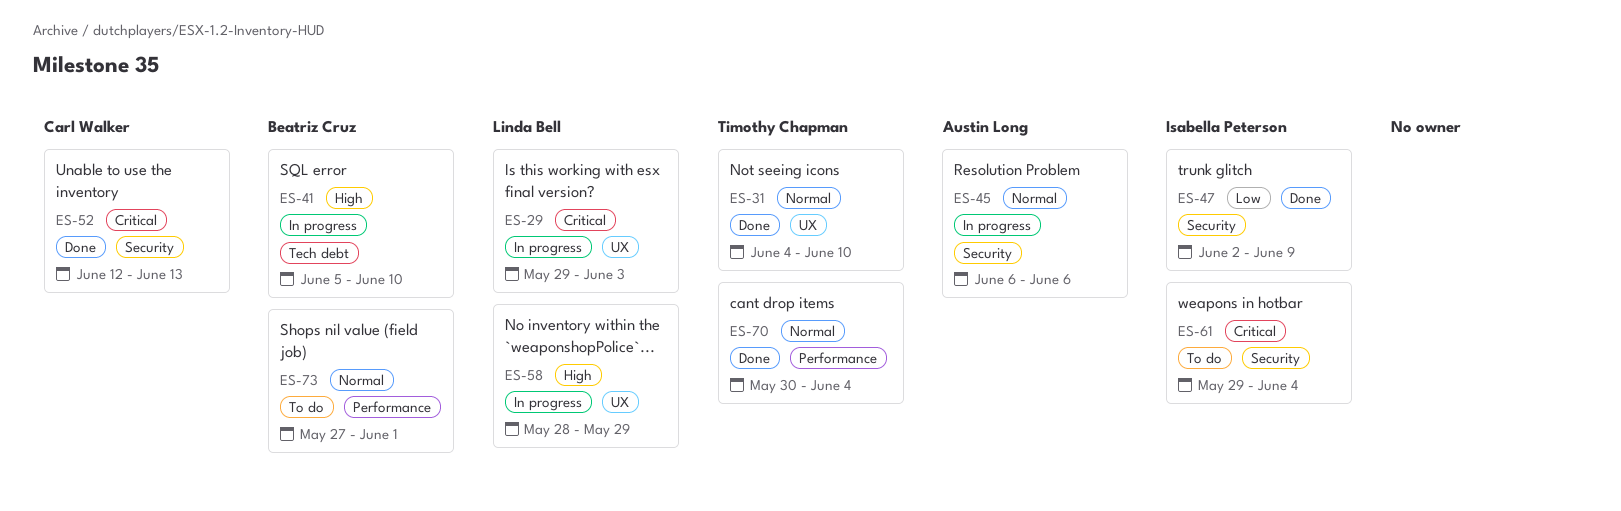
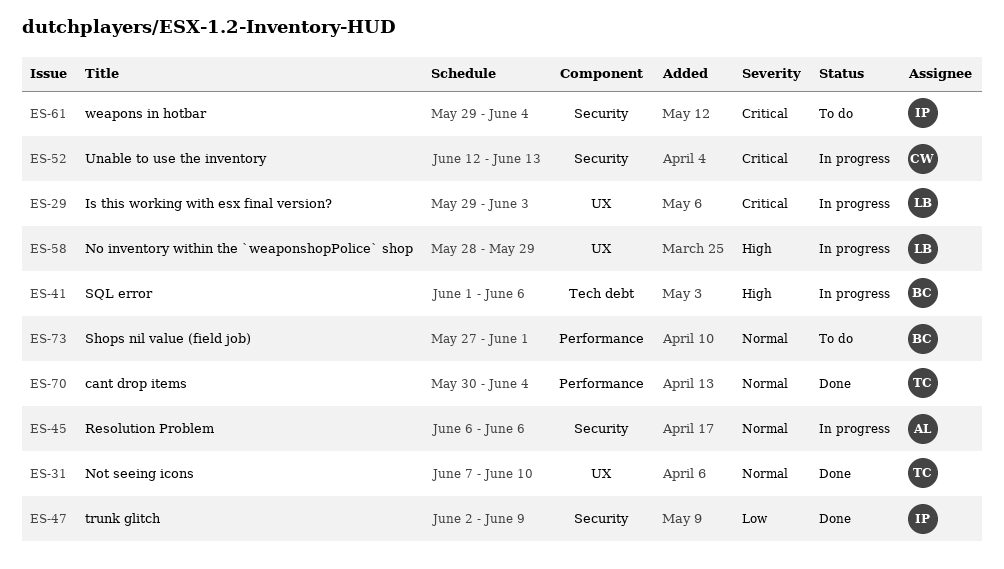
ES-31, start: Jun 4 -> Jun 7
ES-41, start: Jun 5 -> Jun 1
ES-41, due: Jun 10 -> Jun 6
ES-52, status: Done -> In progress

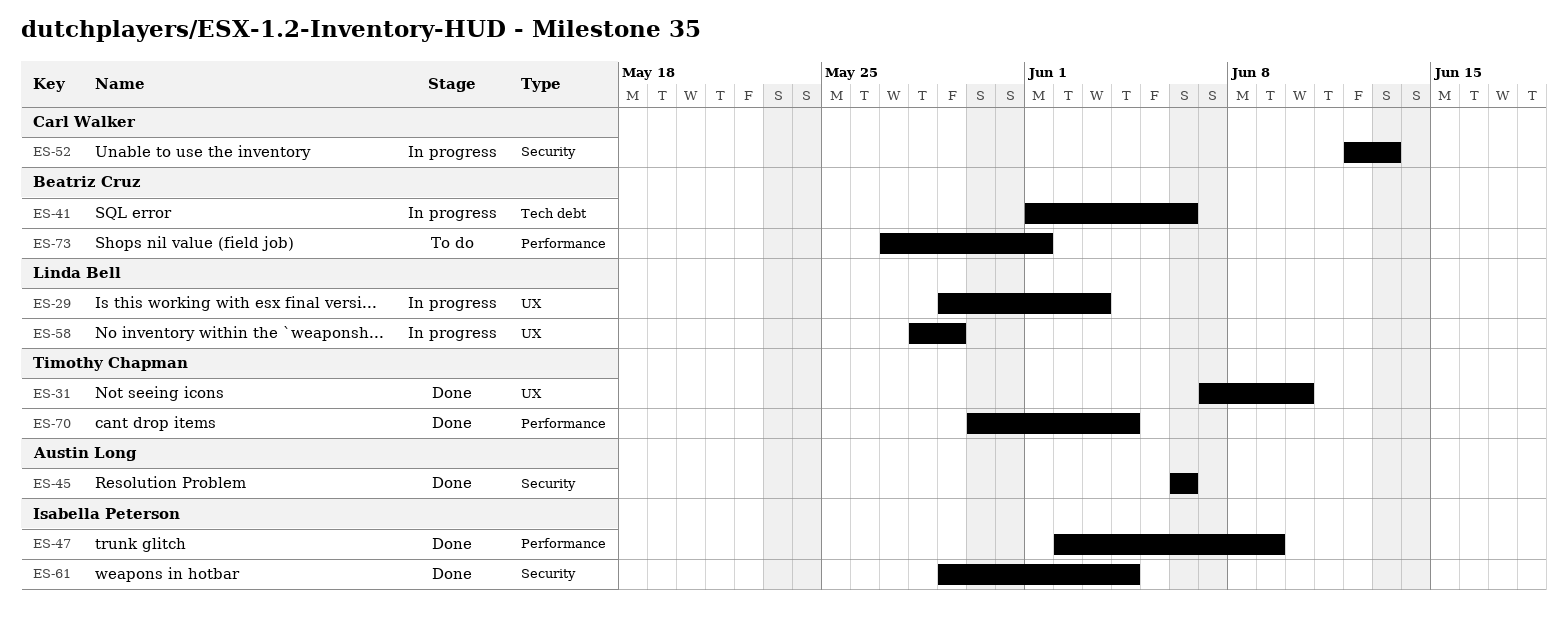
ES-45, status: In progress -> Done
ES-47, label: Security -> Performance
ES-61, status: To do -> Done

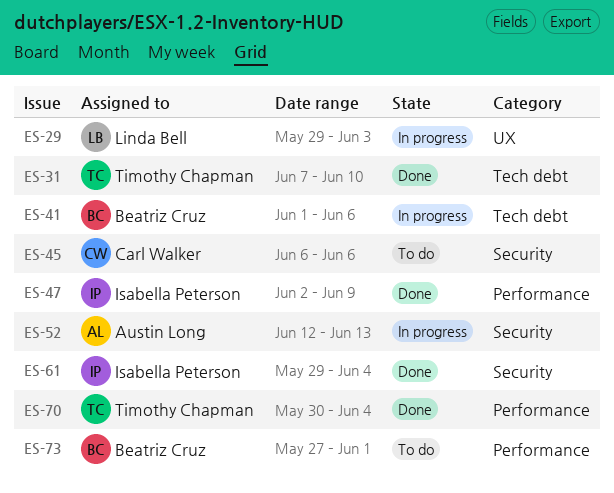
ES-31, label: UX -> Tech debt
ES-45, status: Done -> To do
ES-45, owner: Austin Long -> Carl Walker
ES-52, owner: Carl Walker -> Austin Long
ES-58: present -> none

